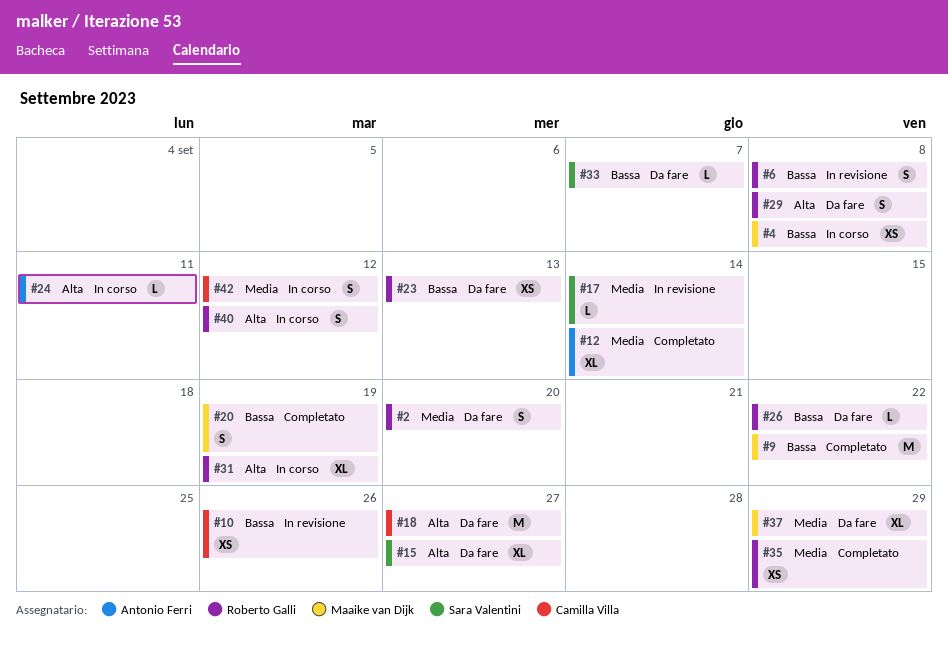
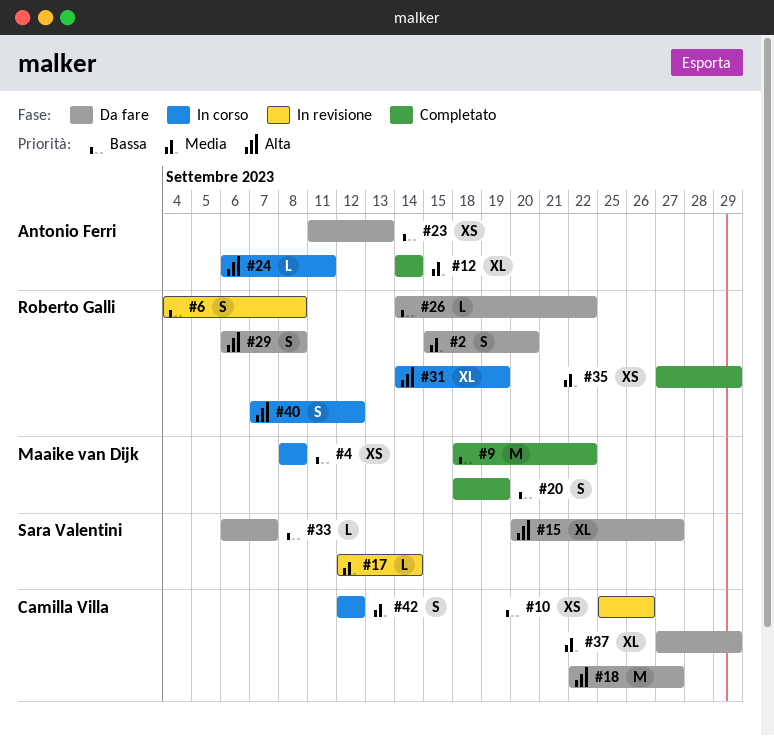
#23, owner: Roberto Galli -> Antonio Ferri
#37, owner: Maaike van Dijk -> Camilla Villa

